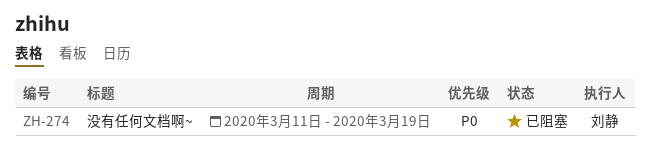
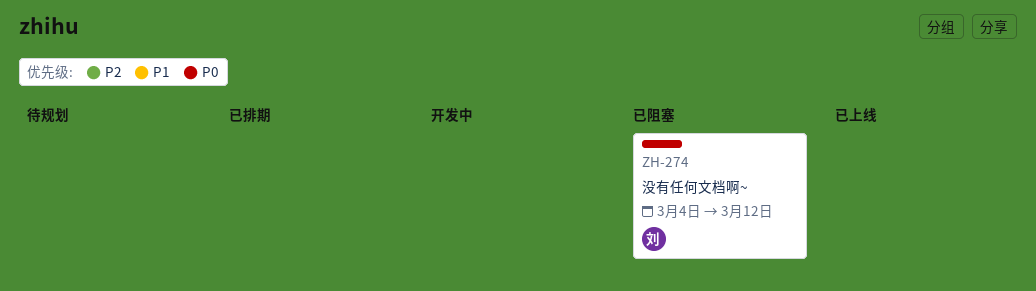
ZH-274, start: Mar 11 -> Mar 4
ZH-274, due: Mar 19 -> Mar 12

